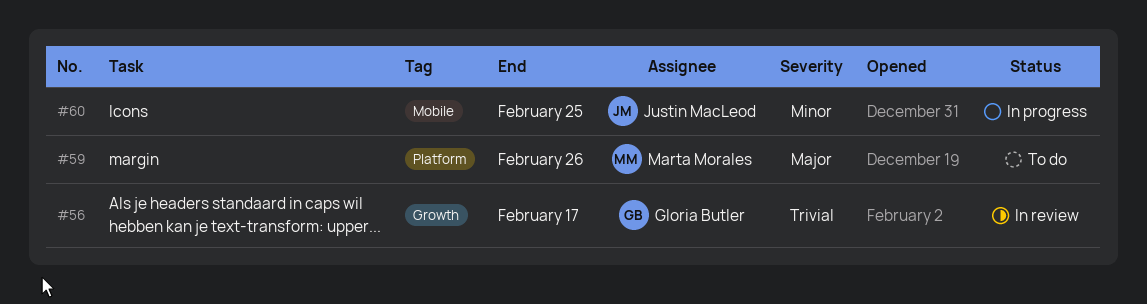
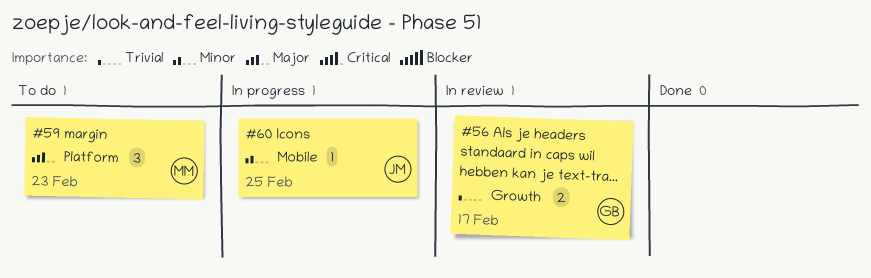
#59, due: Feb 26 -> Feb 23

